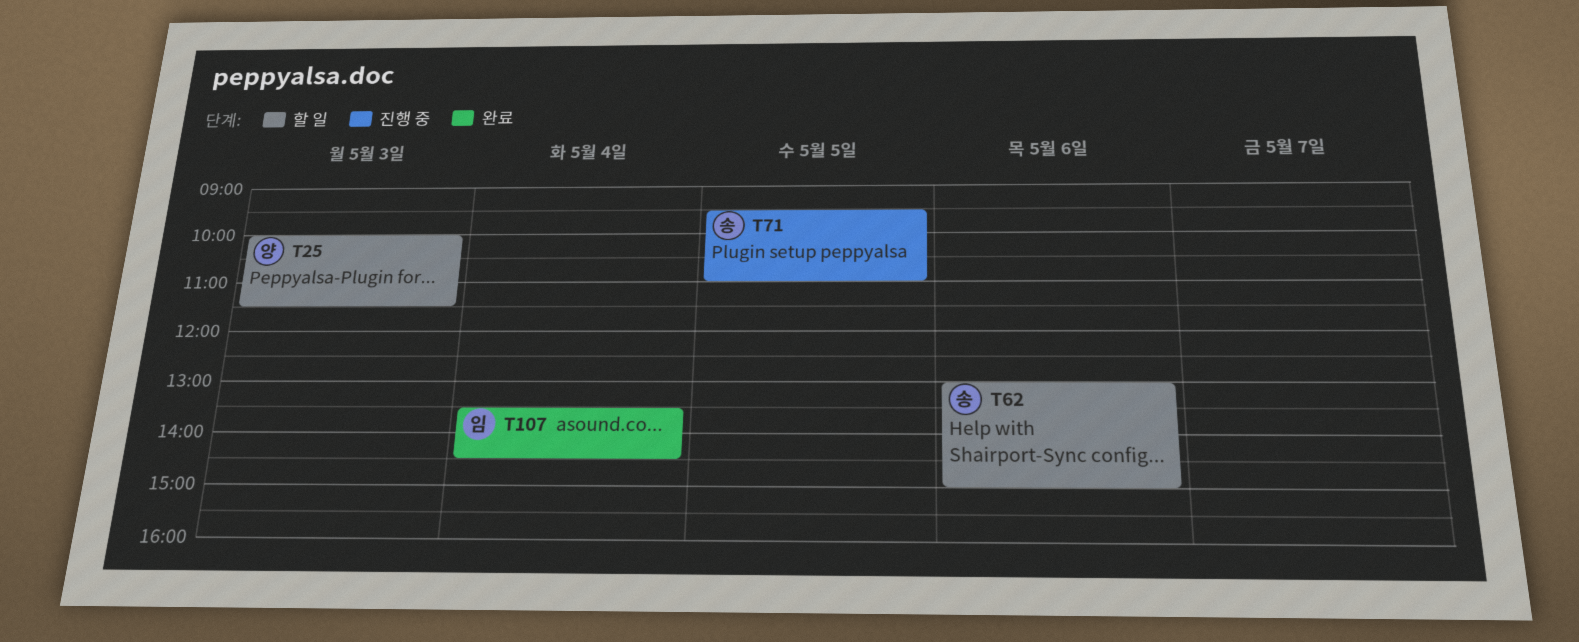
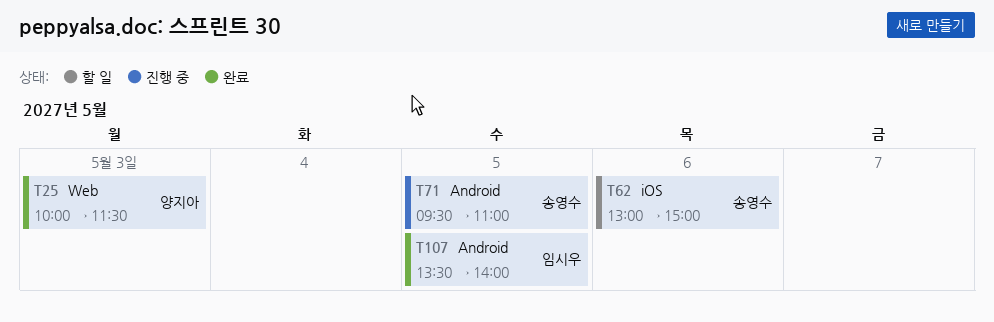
T25, status: 할 일 -> 완료
T107, day: May 4 -> May 5
T107, ends: 14:30 -> 14:00

